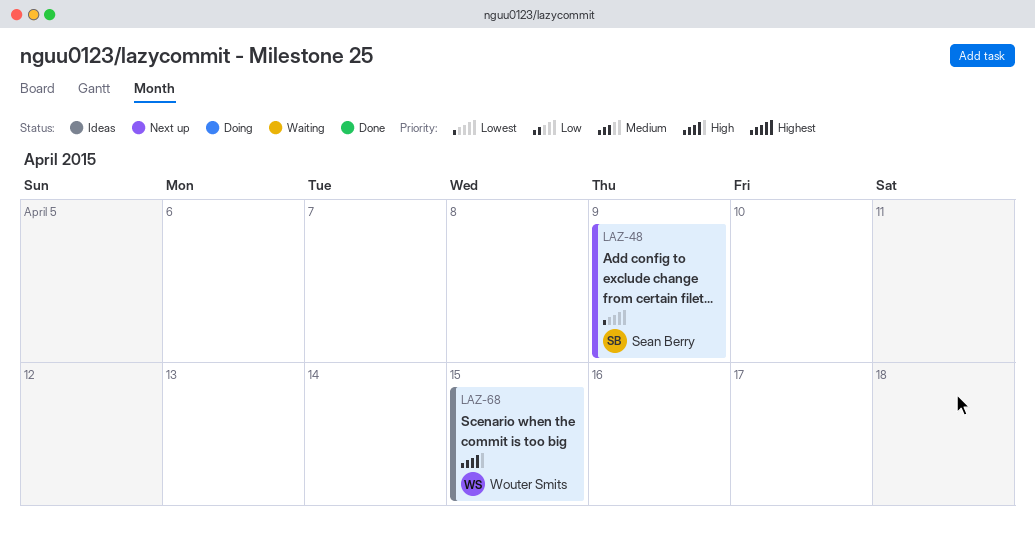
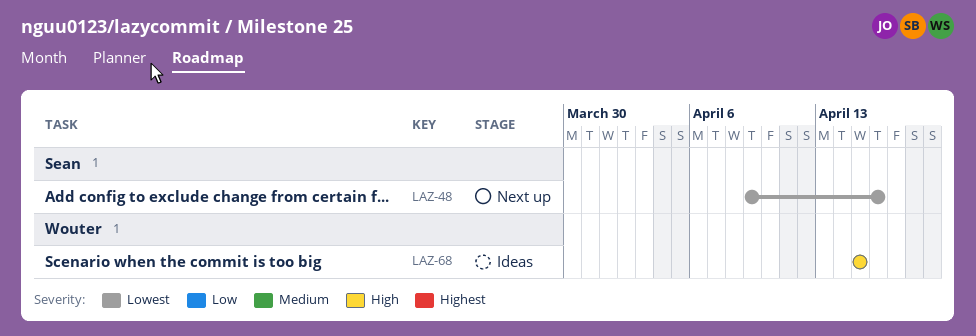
LAZ-48, due: Apr 9 -> Apr 16

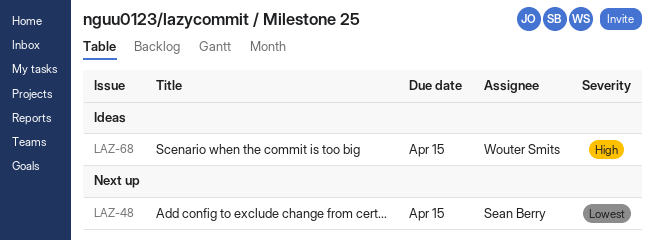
LAZ-48, due: Apr 16 -> Apr 15

